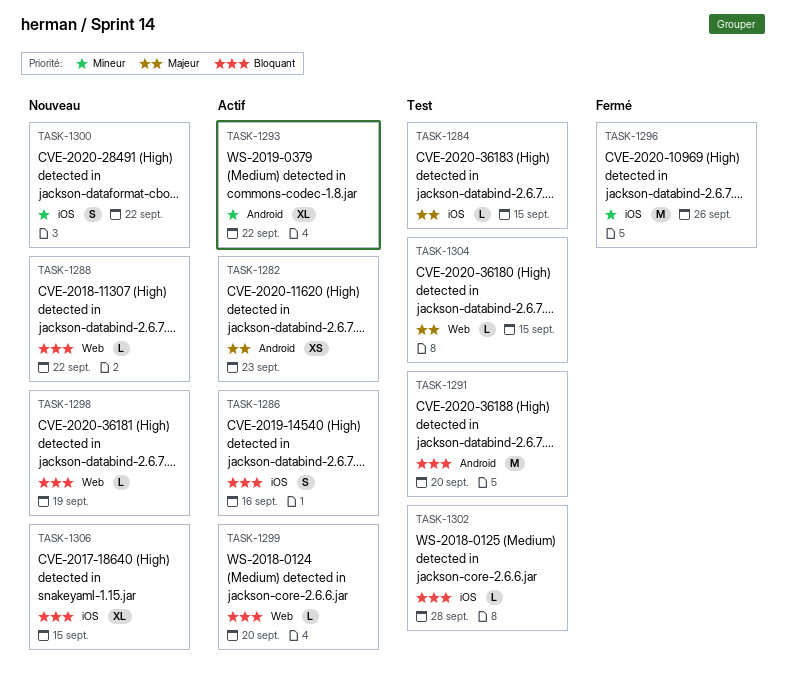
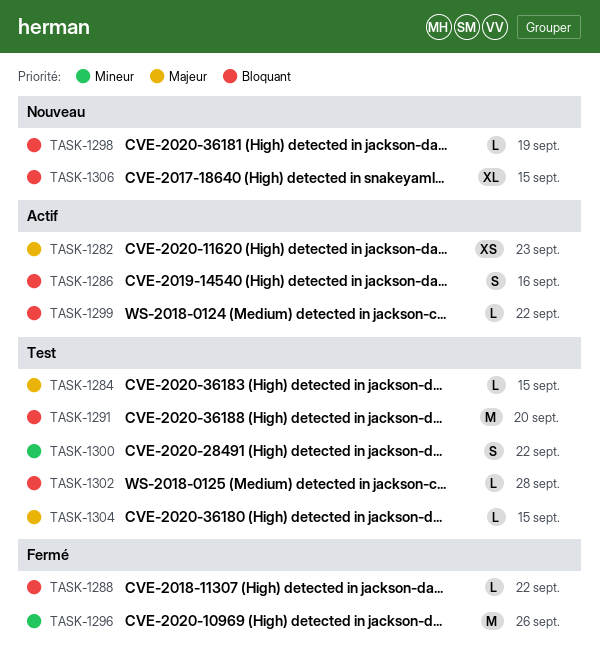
TASK-1288, status: Nouveau -> Fermé
TASK-1293: present -> none
TASK-1299, due: Sep 20 -> Sep 22
TASK-1300, status: Nouveau -> Test

